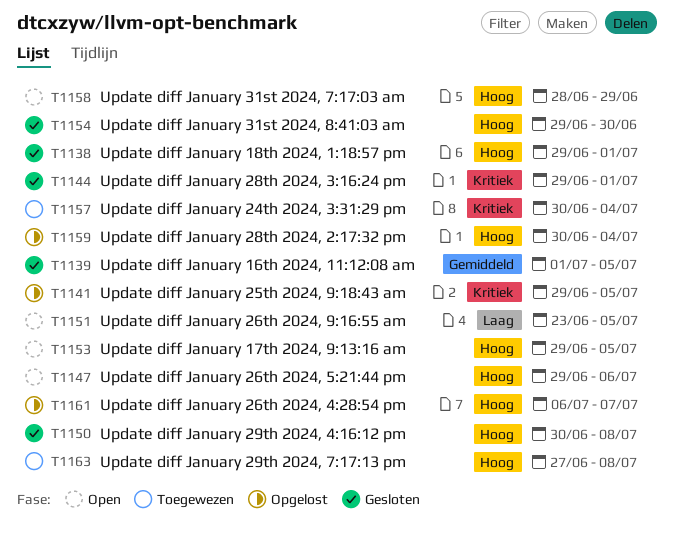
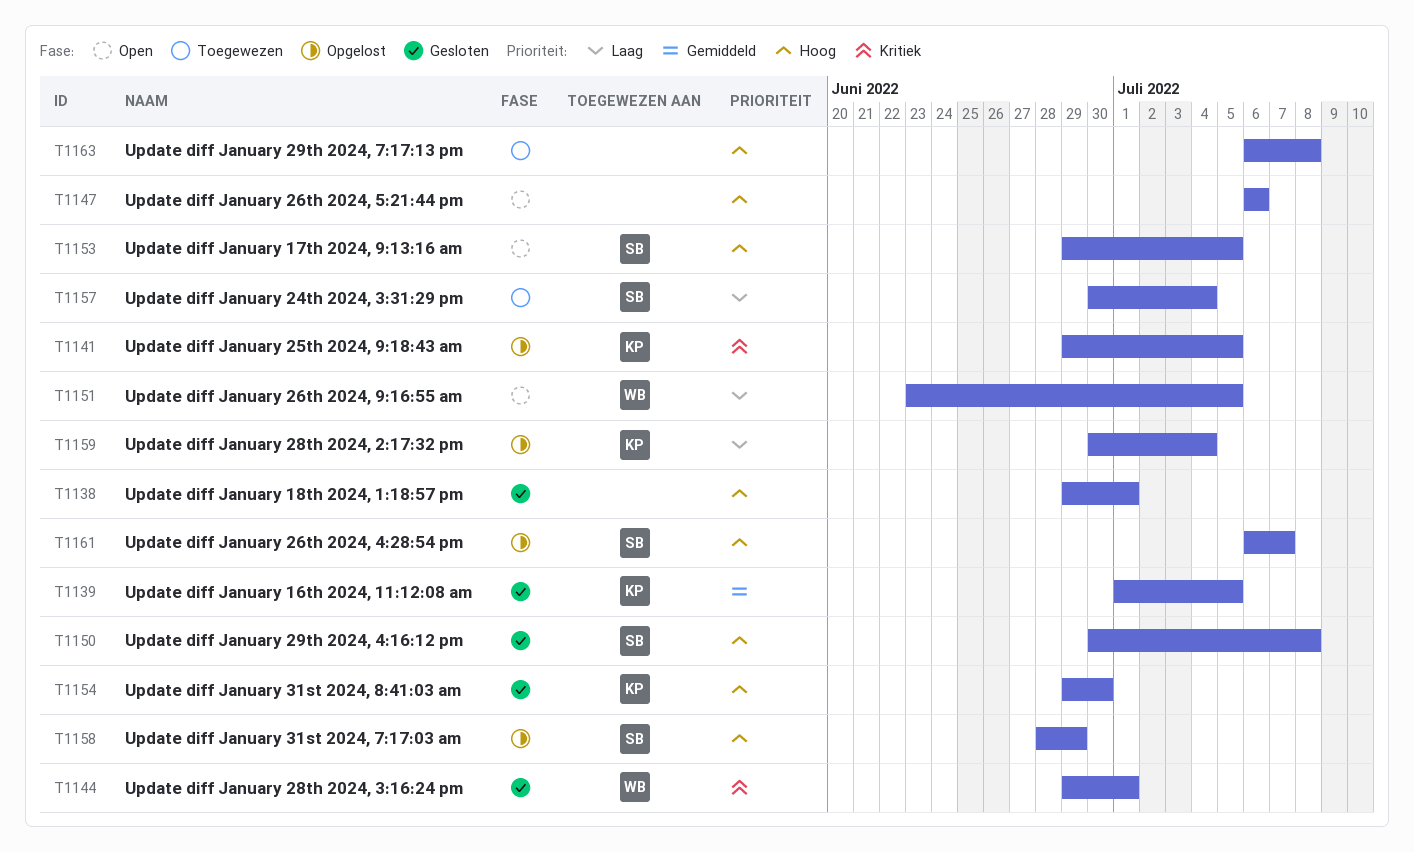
T1147, start: Jun 29 -> Jul 6
T1157, priority: Kritiek -> Laag
T1158, status: Open -> Opgelost
T1159, priority: Hoog -> Laag
T1163, start: Jun 27 -> Jul 6

